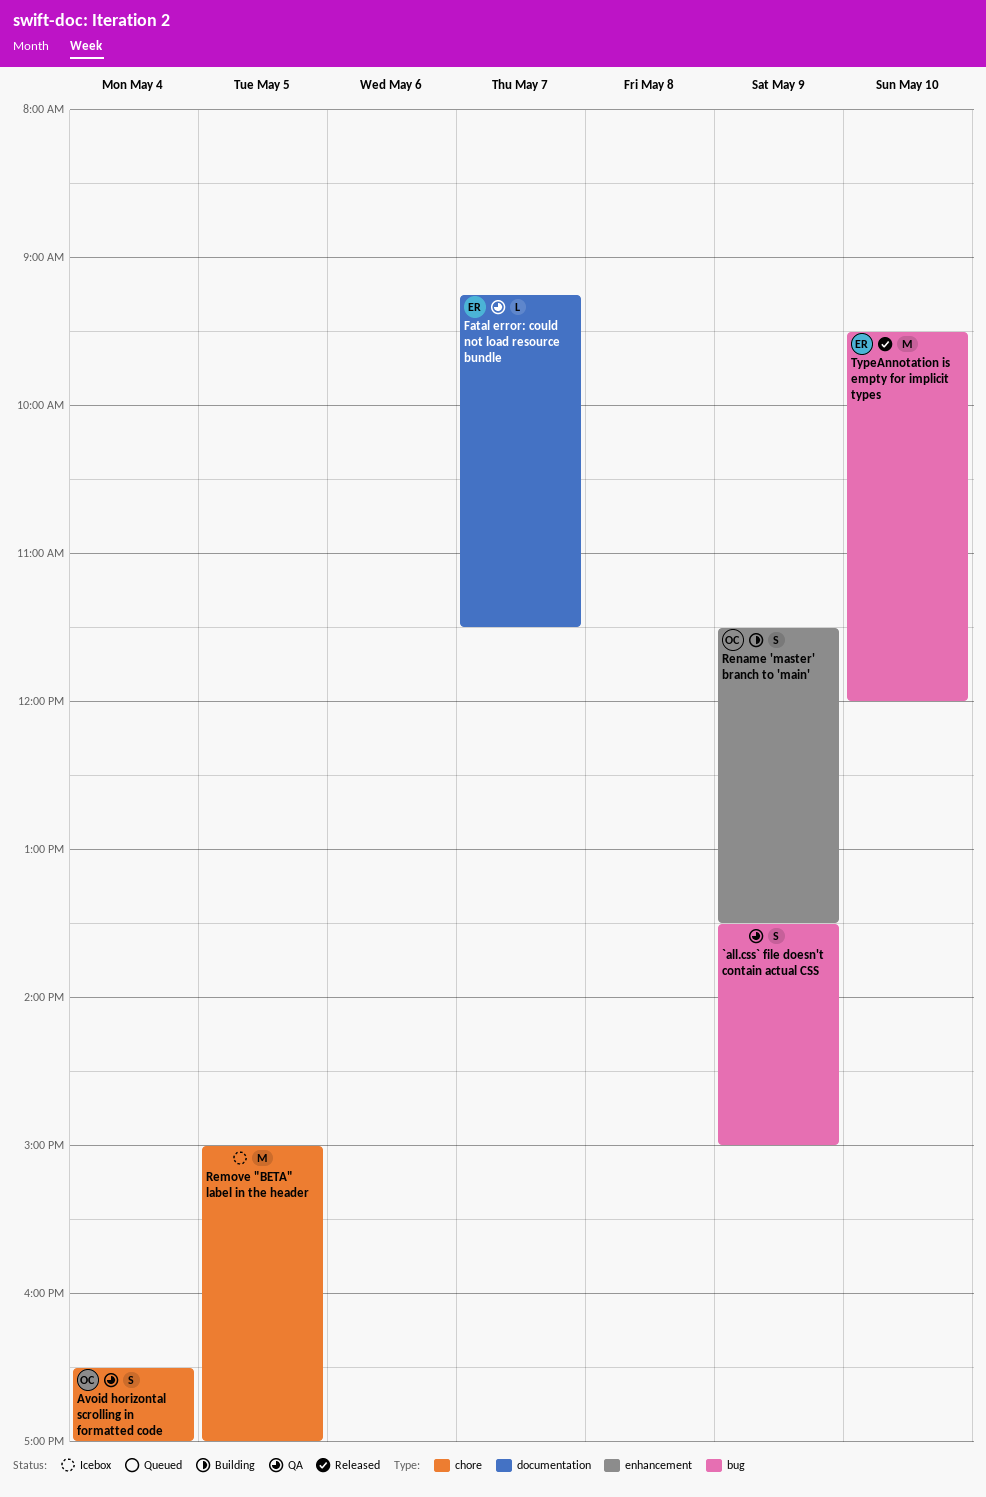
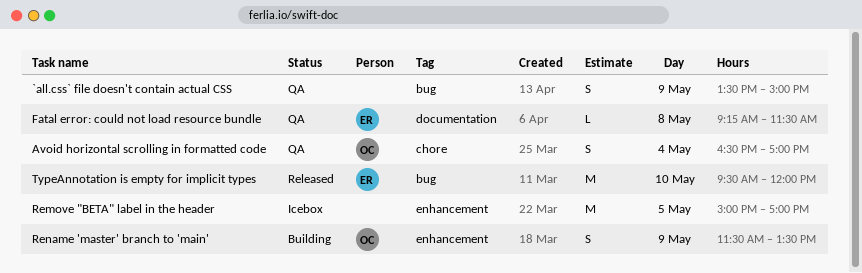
Fatal error: could not load resource bundle, day: May 7 -> May 8
Remove "BETA" label in the header, label: chore -> enhancement

